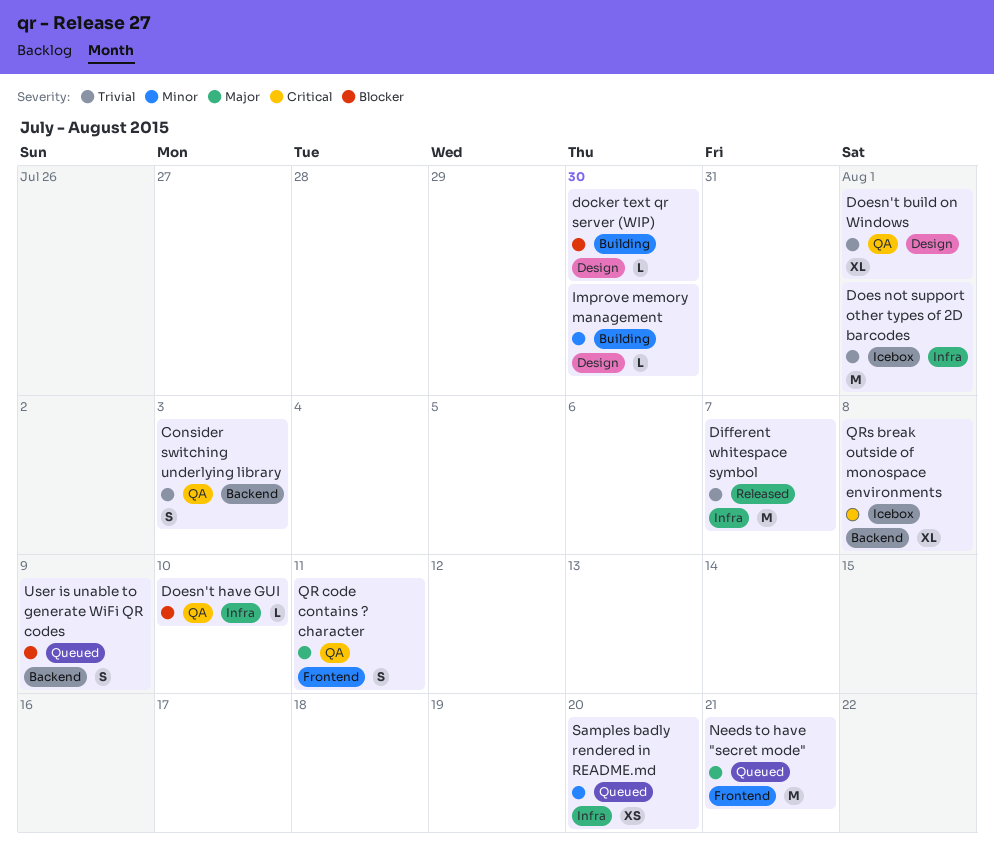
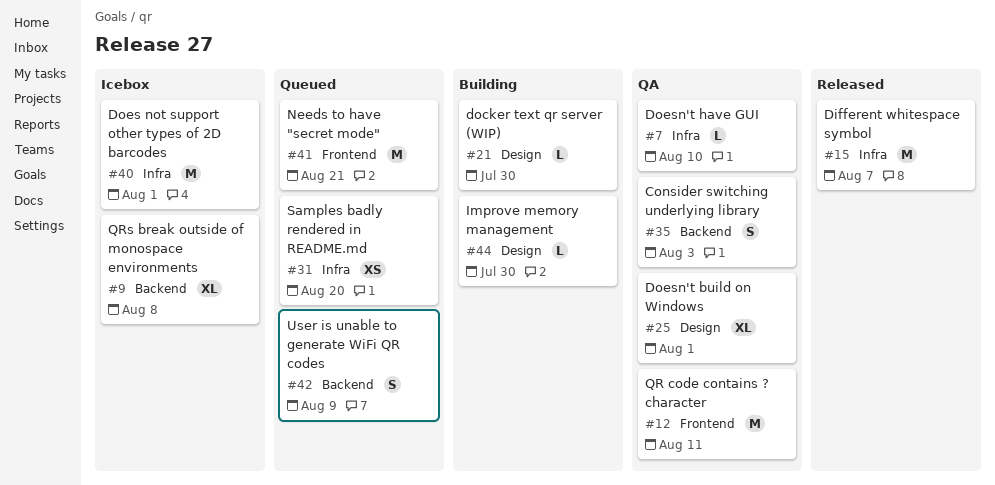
QR code contains ? character, estimate: S -> M

